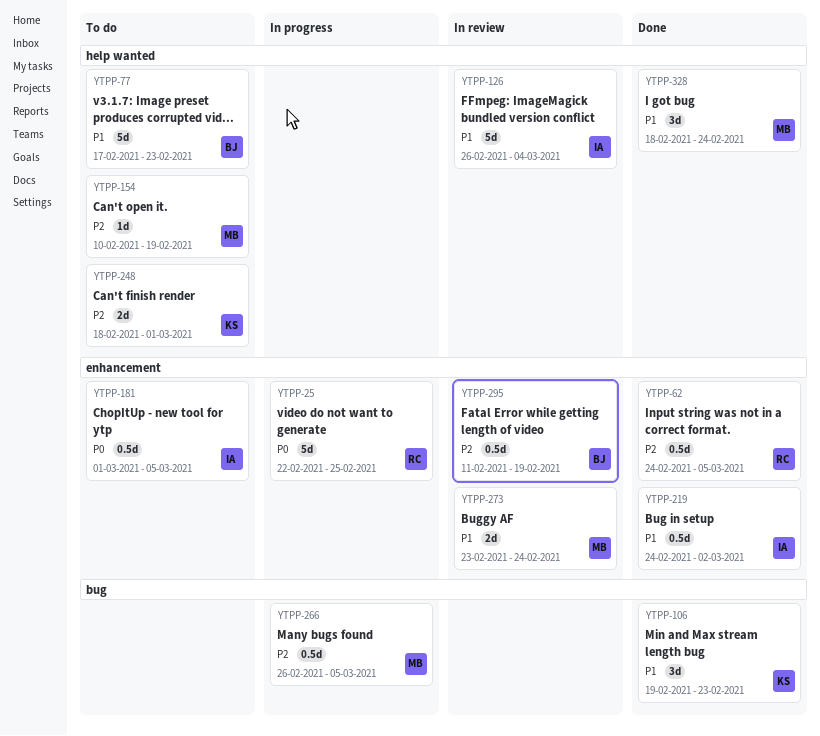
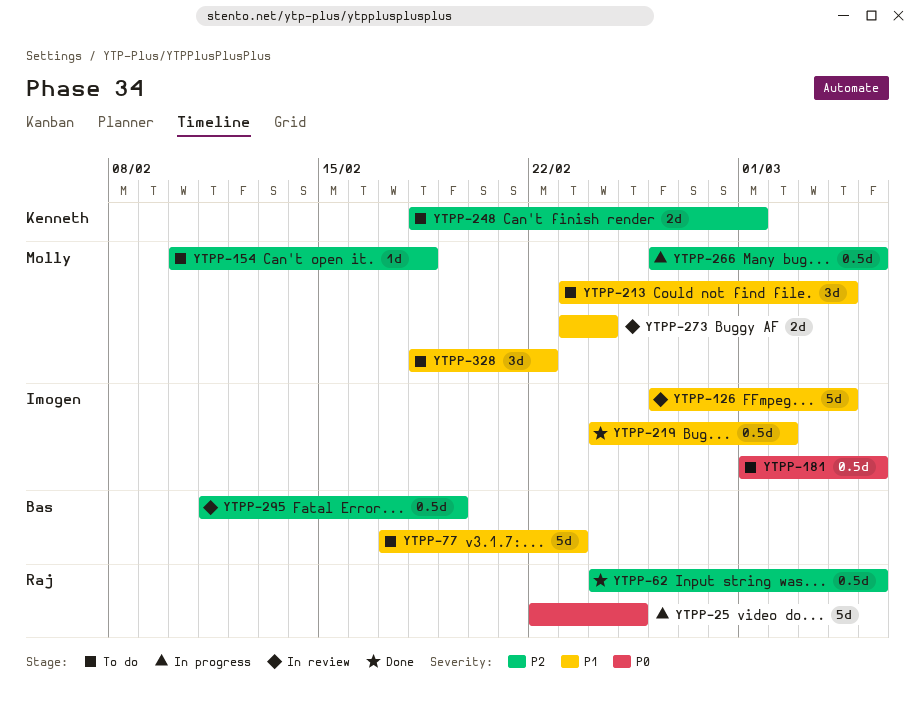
YTPP-106: present -> none
YTPP-154, due: Feb 19 -> Feb 18
YTPP-213: none -> present
YTPP-328, status: Done -> To do
YTPP-328, due: Feb 24 -> Feb 22

